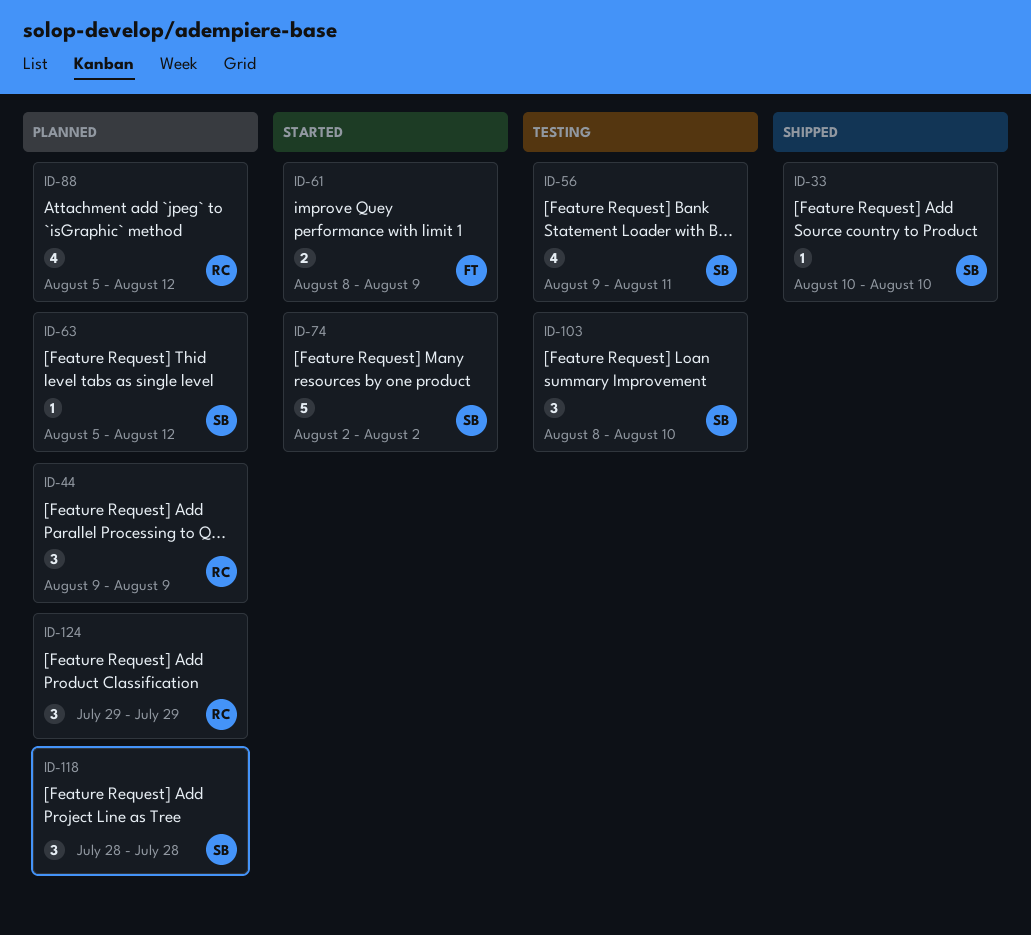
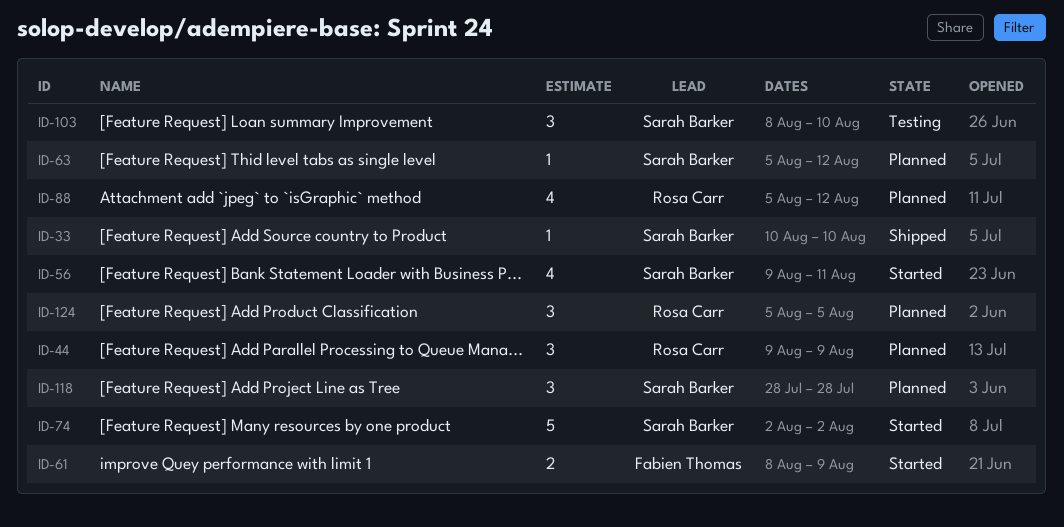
ID-56, status: Testing -> Started
ID-124, start: Jul 29 -> Aug 5
ID-124, due: Jul 29 -> Aug 5

